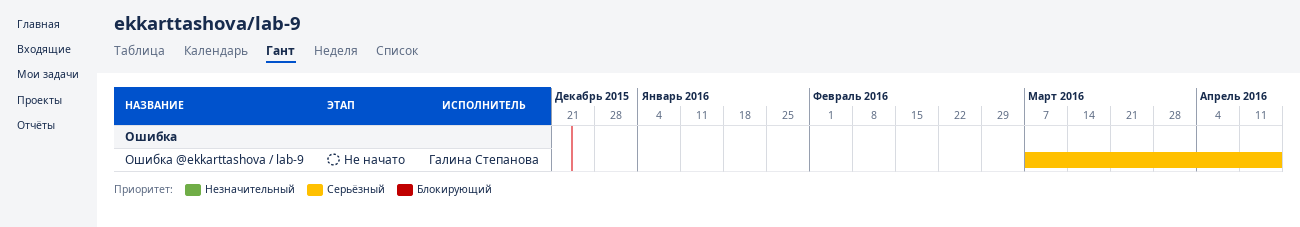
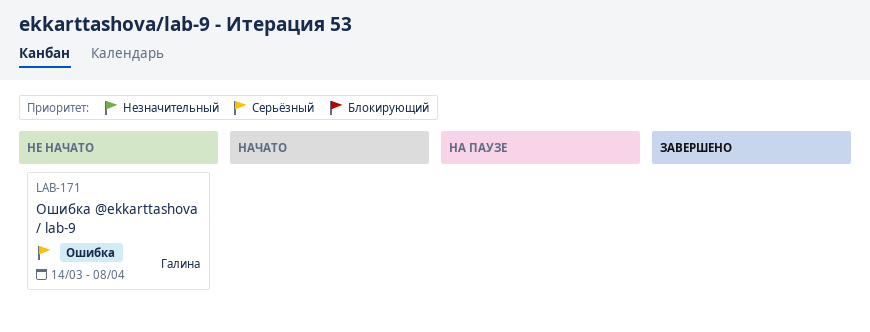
Ошибка @ekkarttashova / lab-9, start: Mar 7 -> Mar 14
Ошибка @ekkarttashova / lab-9, due: Apr 15 -> Apr 8

